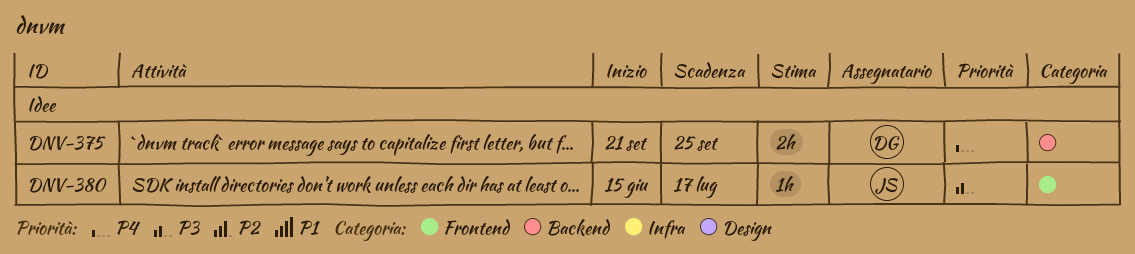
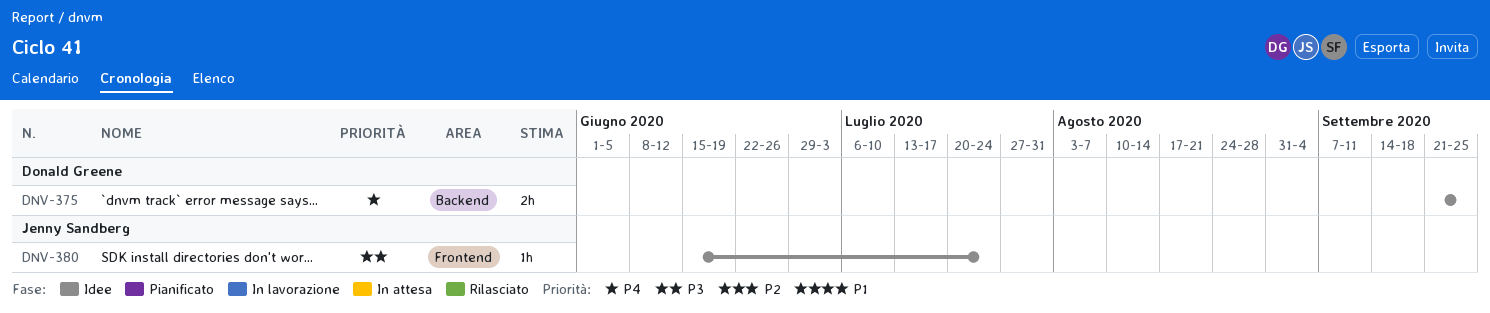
DNV-380, due: Jul 17 -> Jul 24

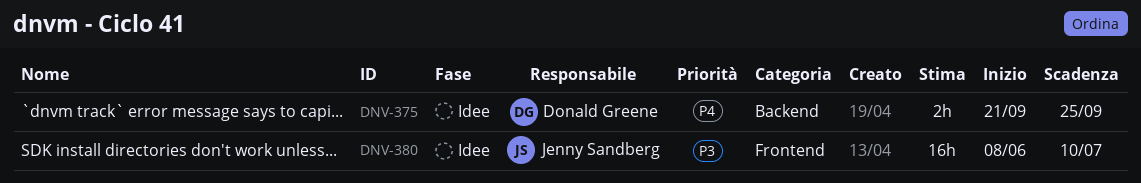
DNV-380, estimate: 1h -> 16h
DNV-380, start: Jun 15 -> Jun 8
DNV-380, due: Jul 24 -> Jul 10

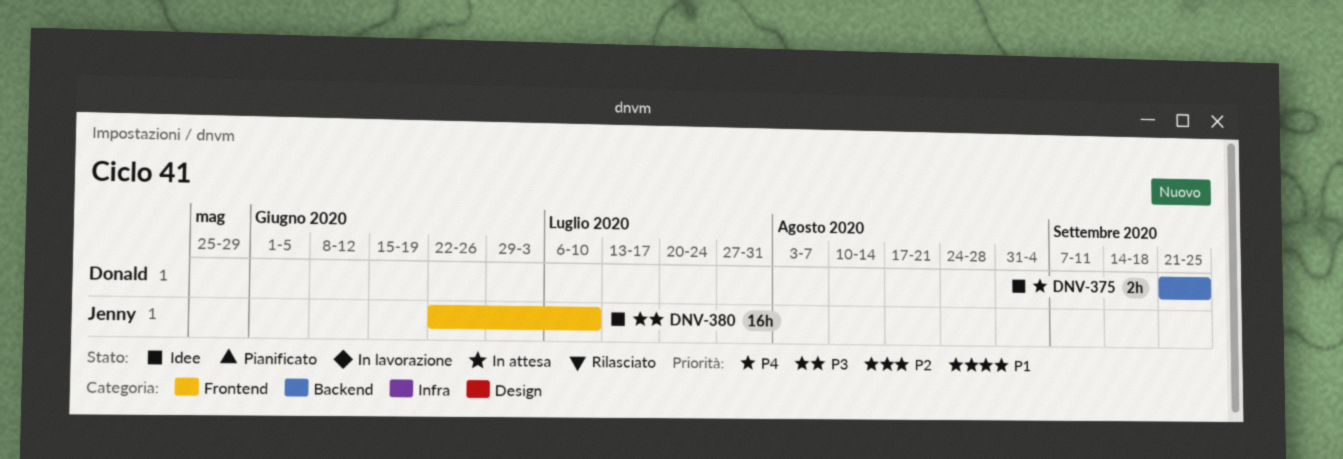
DNV-380, start: Jun 8 -> Jun 22

